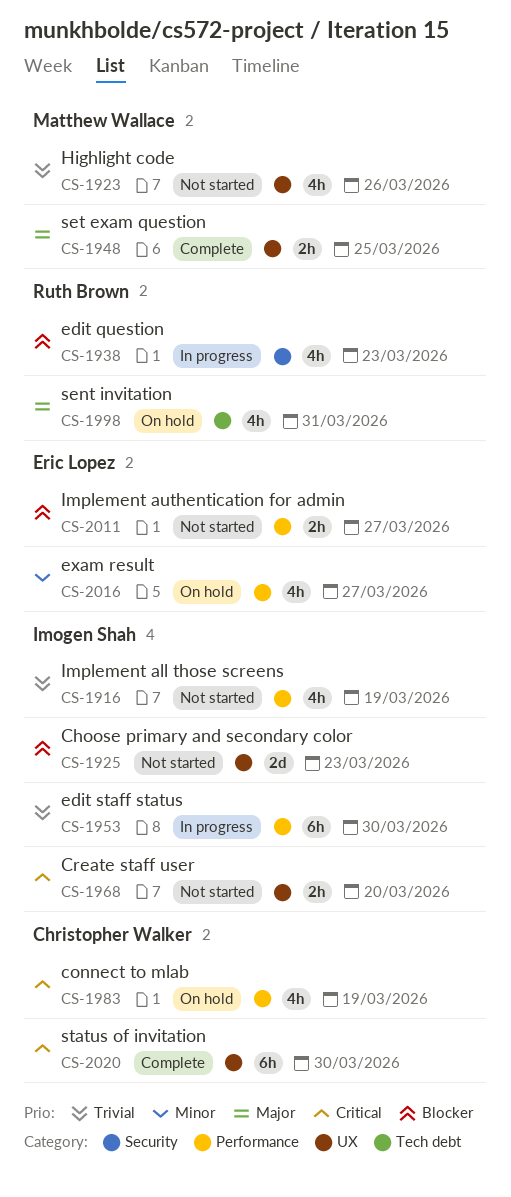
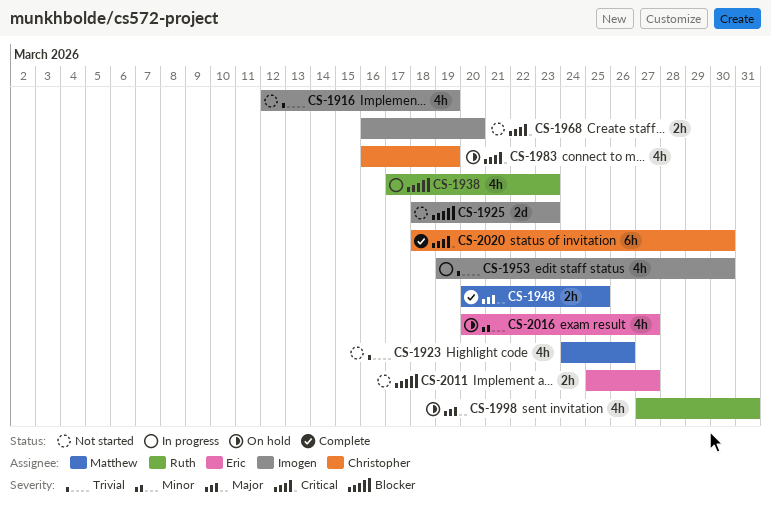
CS-1953, estimate: 6h -> 4h

